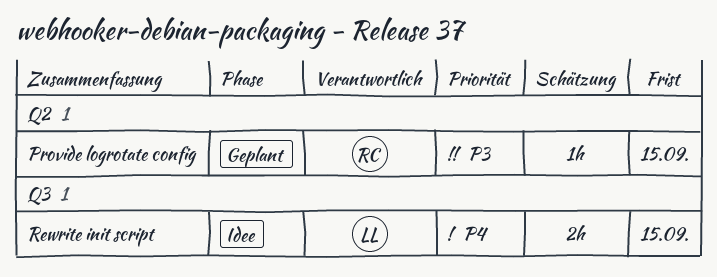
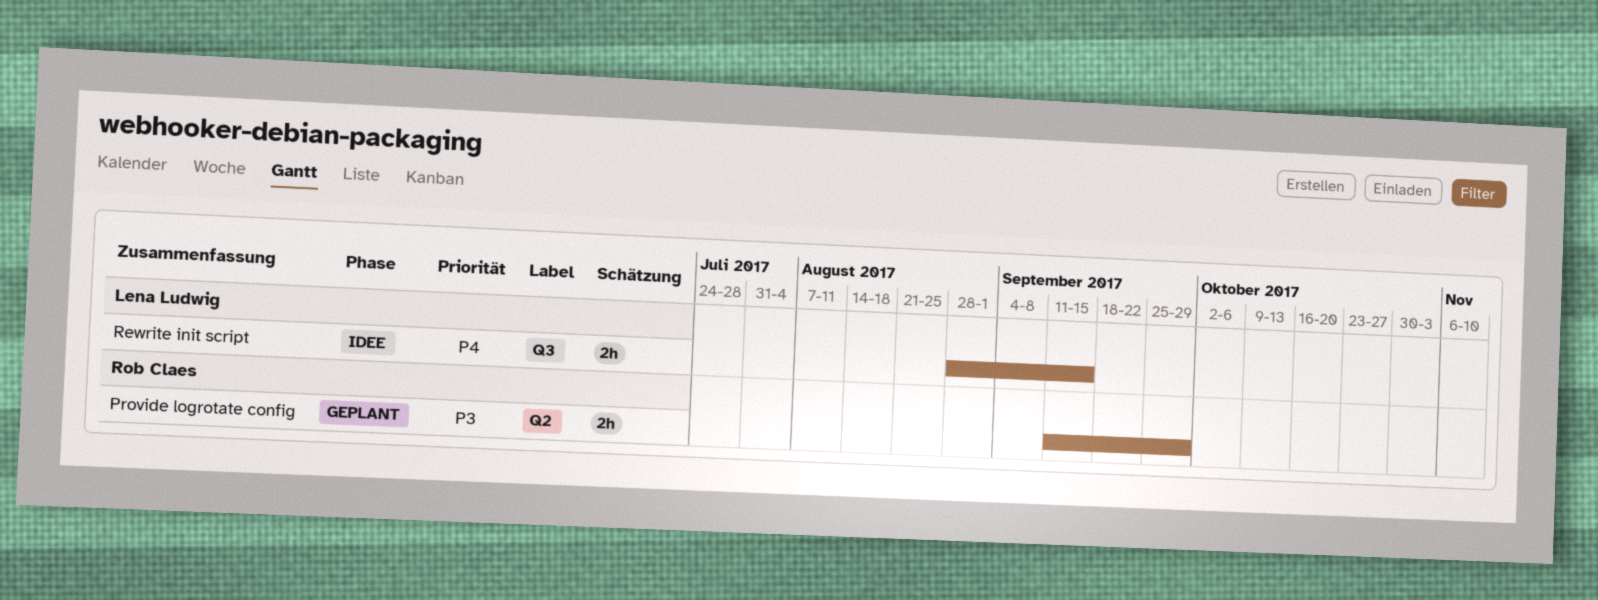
Provide logrotate config, estimate: 1h -> 2h
Provide logrotate config, due: Sep 15 -> Sep 29

